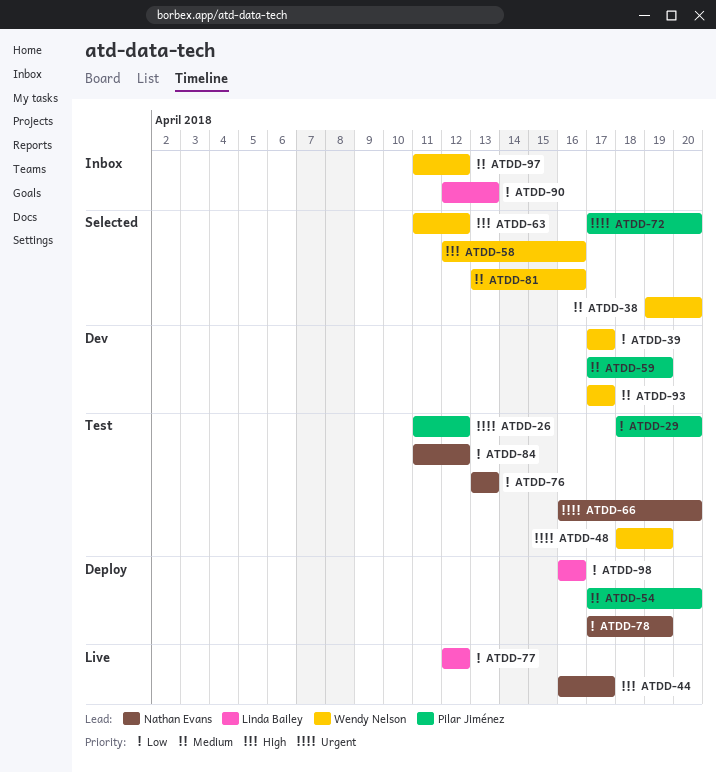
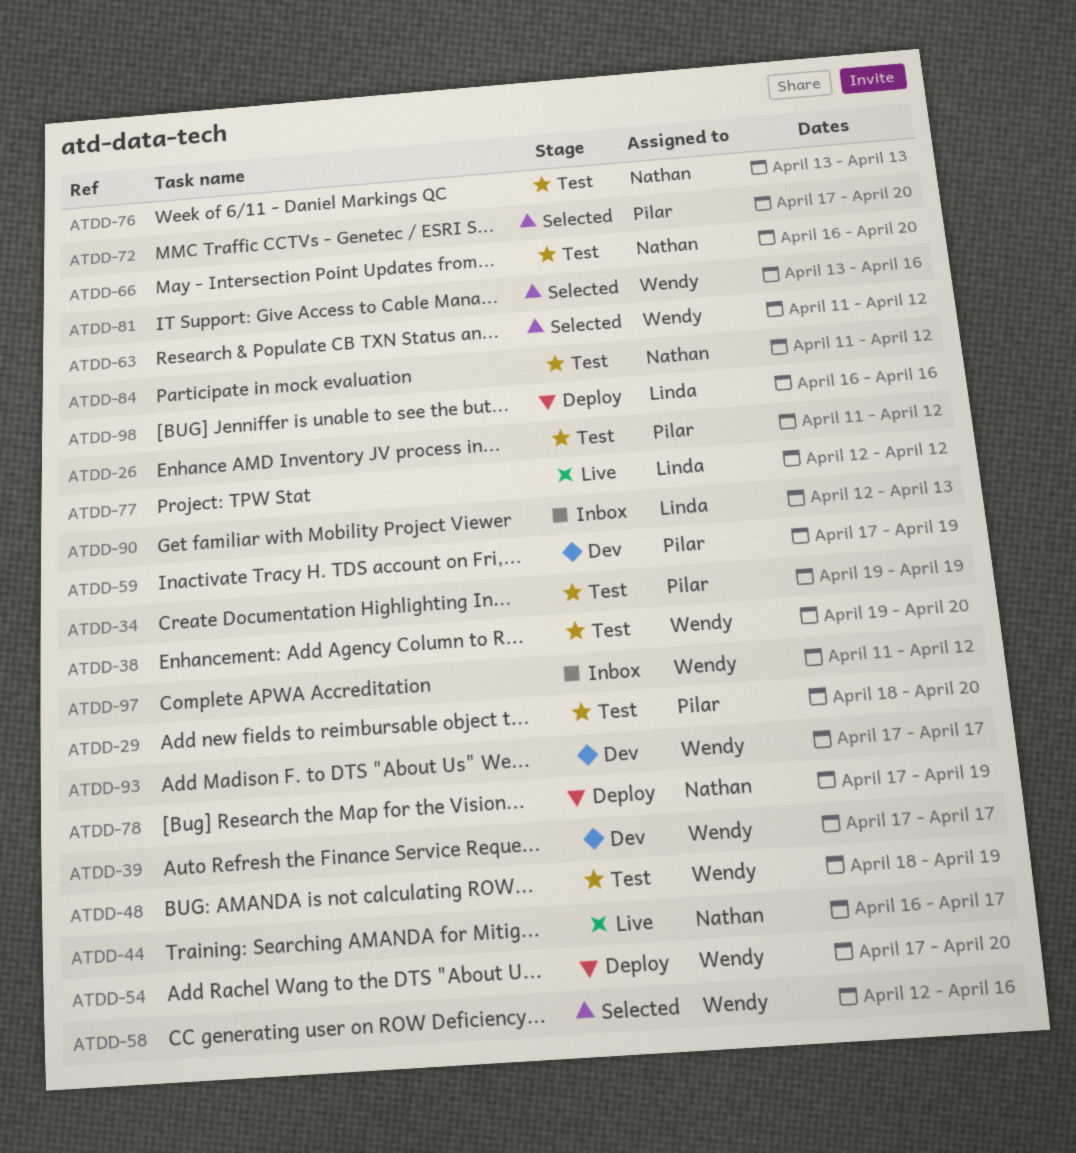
ATDD-34: none -> present
ATDD-38, status: Selected -> Test
ATDD-54, owner: Pilar Jiménez -> Wendy Nelson

